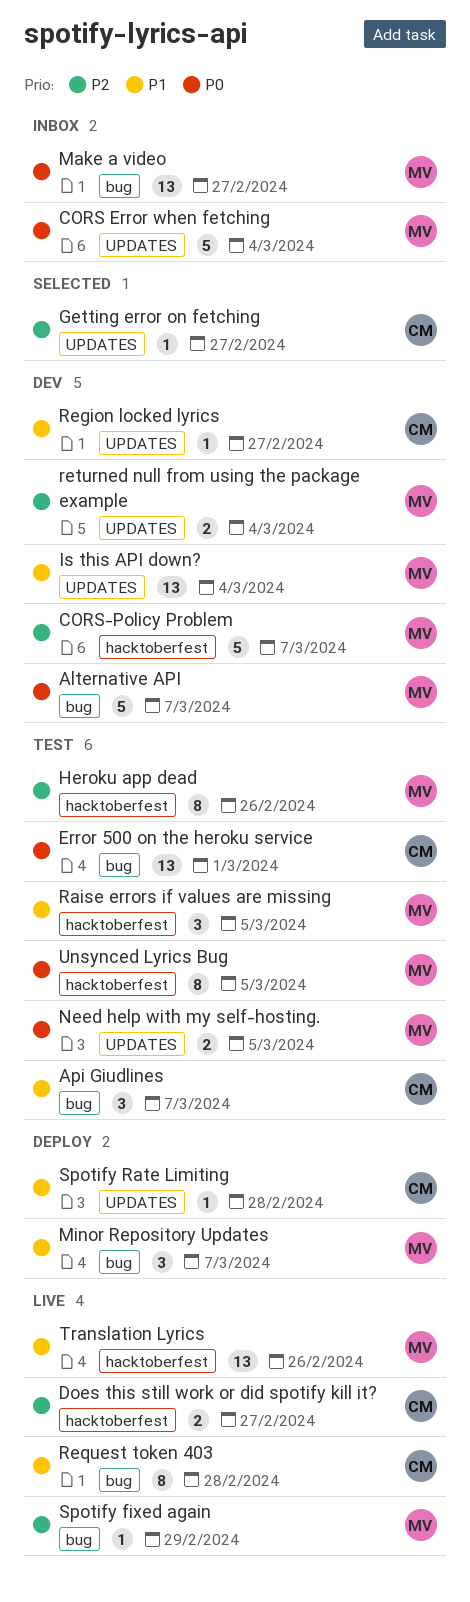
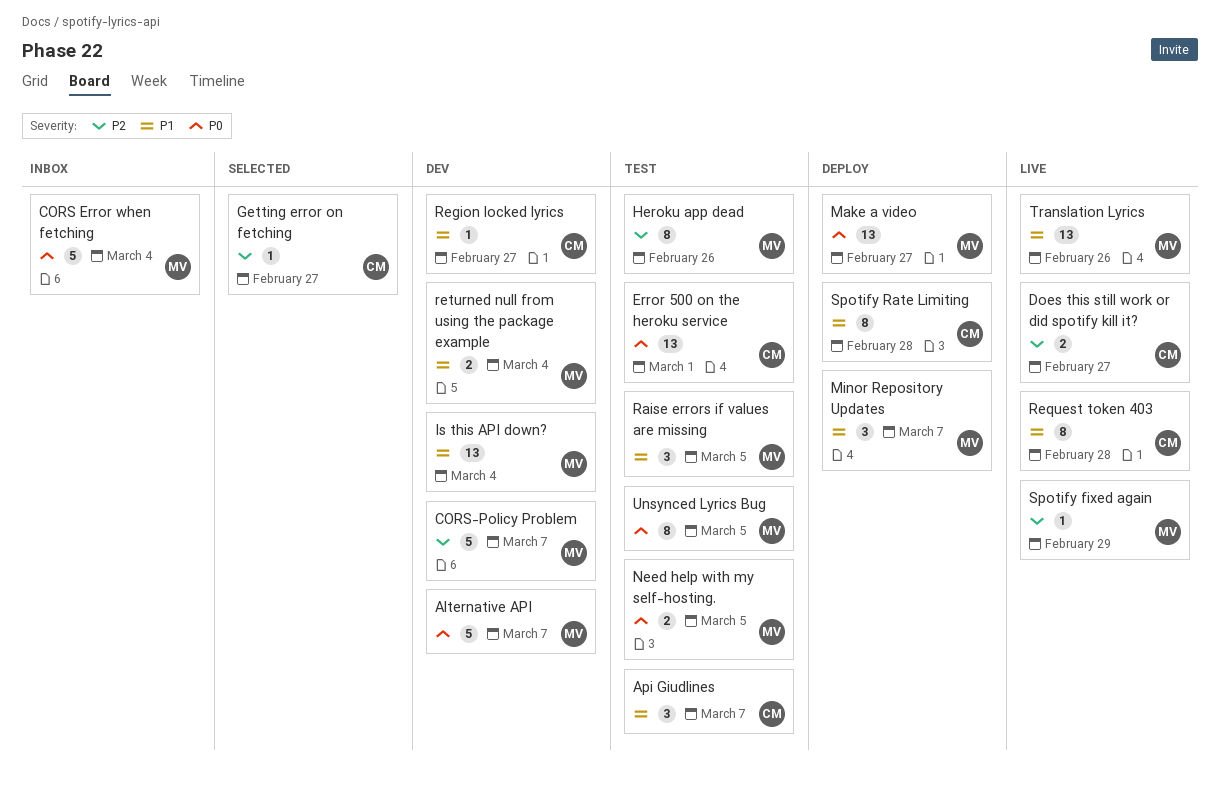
Make a video, status: Inbox -> Deploy
returned null from using the package example, priority: P2 -> P1
Spotify Rate Limiting, estimate: 1 -> 8

